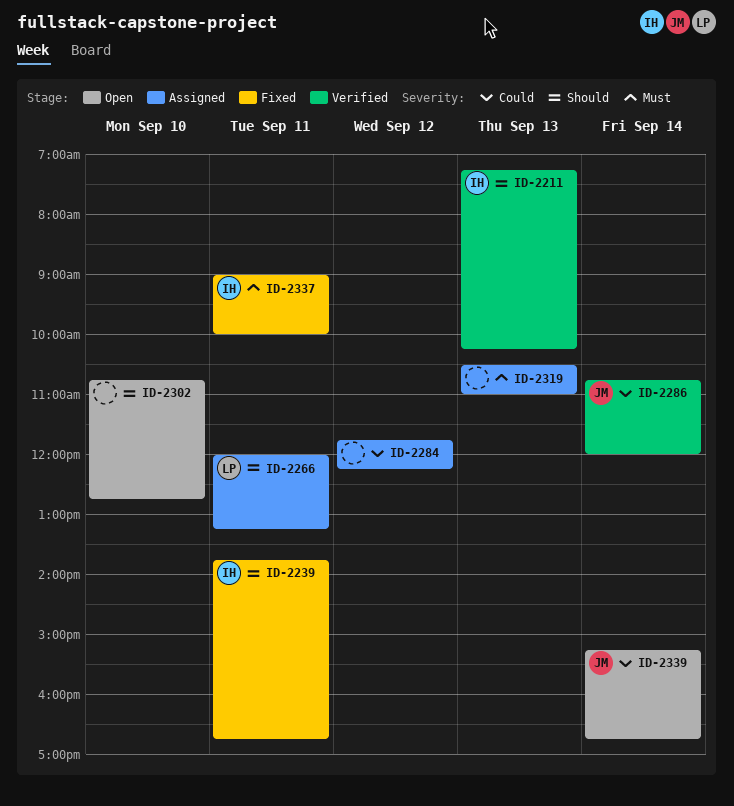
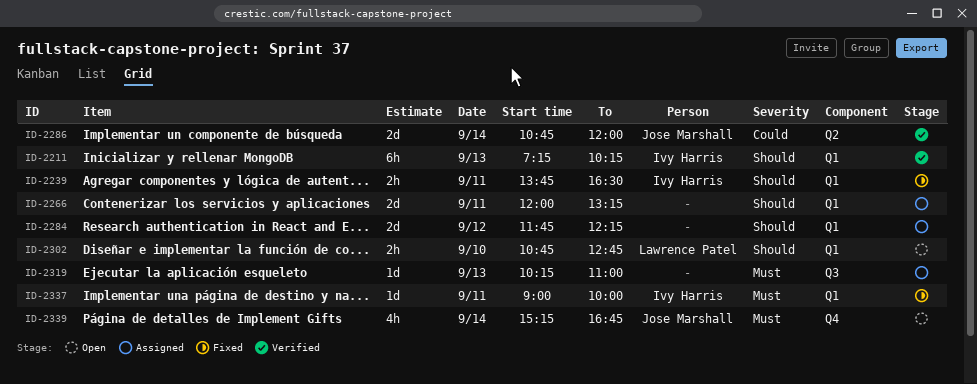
ID-2239, ends: 16:45 -> 16:30
ID-2266, owner: Lawrence Patel -> none
ID-2284, priority: Could -> Should
ID-2302, owner: none -> Lawrence Patel
ID-2319, begins: 10:30 -> 10:15
ID-2339, priority: Could -> Must

